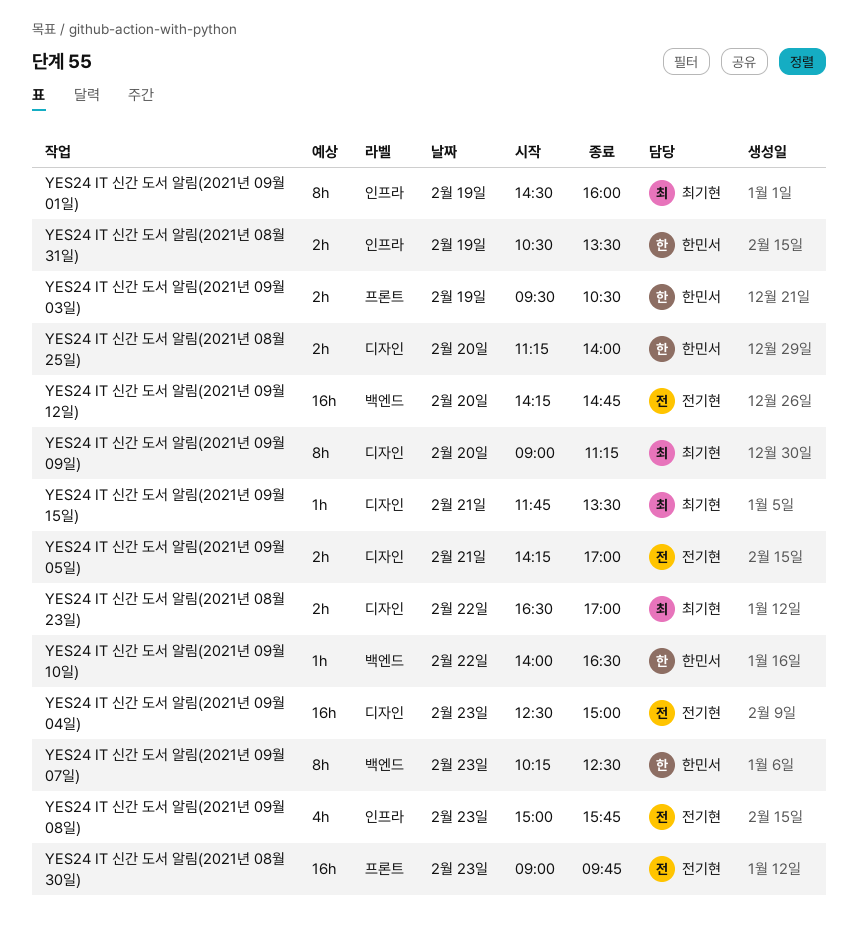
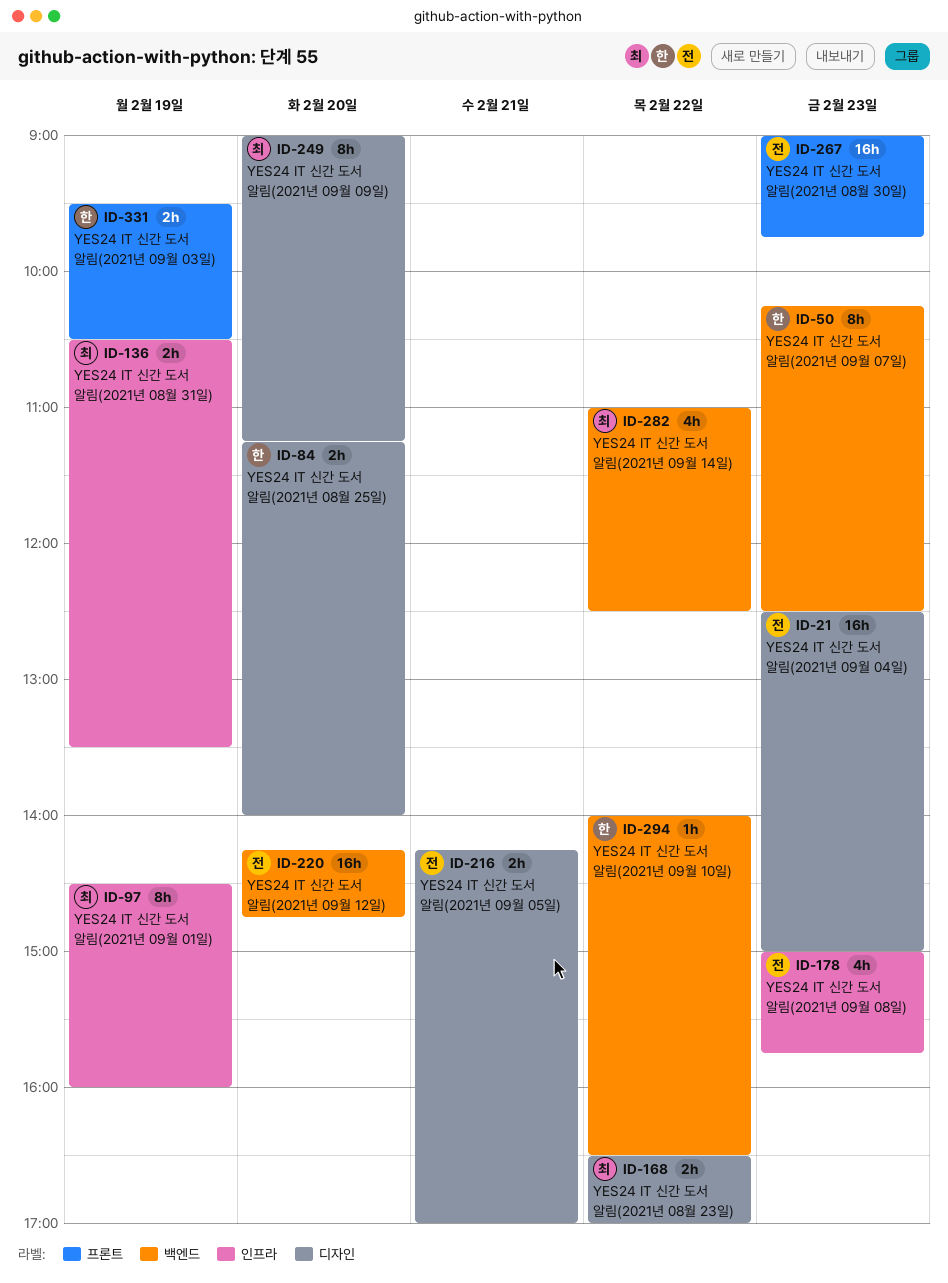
YES24 IT 신간 도서 알림(2021년 08월 31일), owner: 한민서 -> 최기현
YES24 IT 신간 도서 알림(2021년 09월 14일): none -> present
YES24 IT 신간 도서 알림(2021년 09월 15일): present -> none

